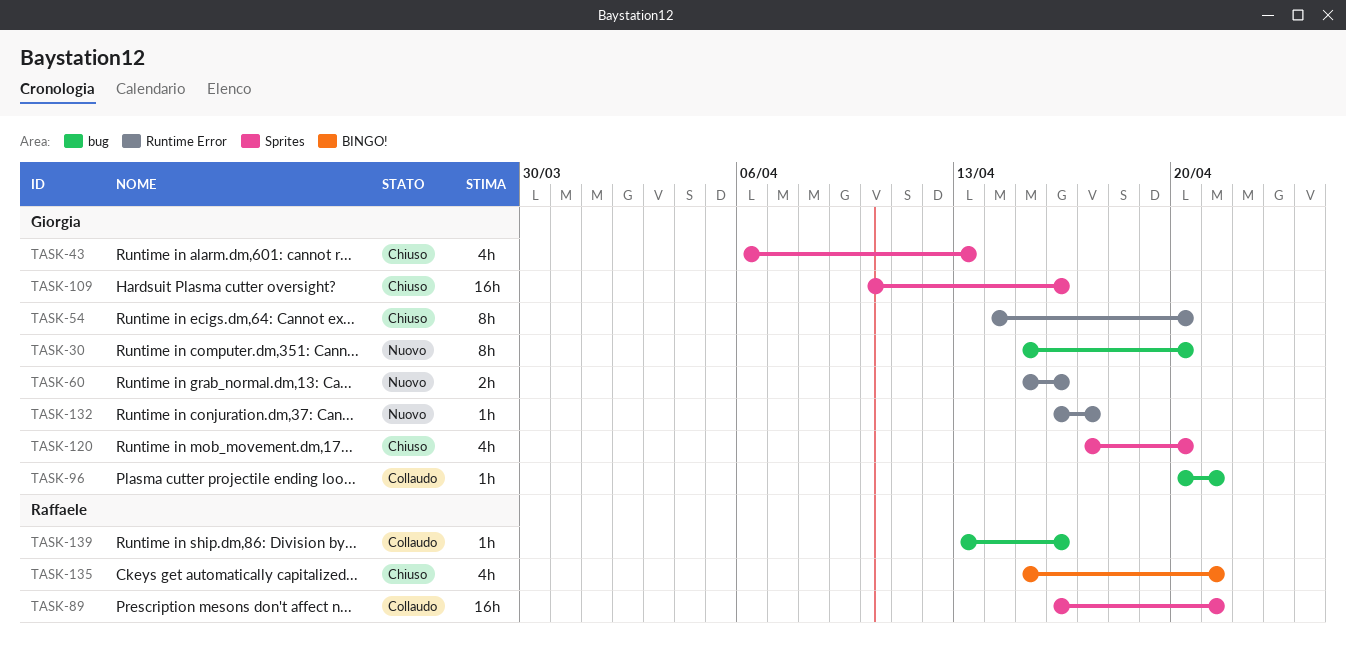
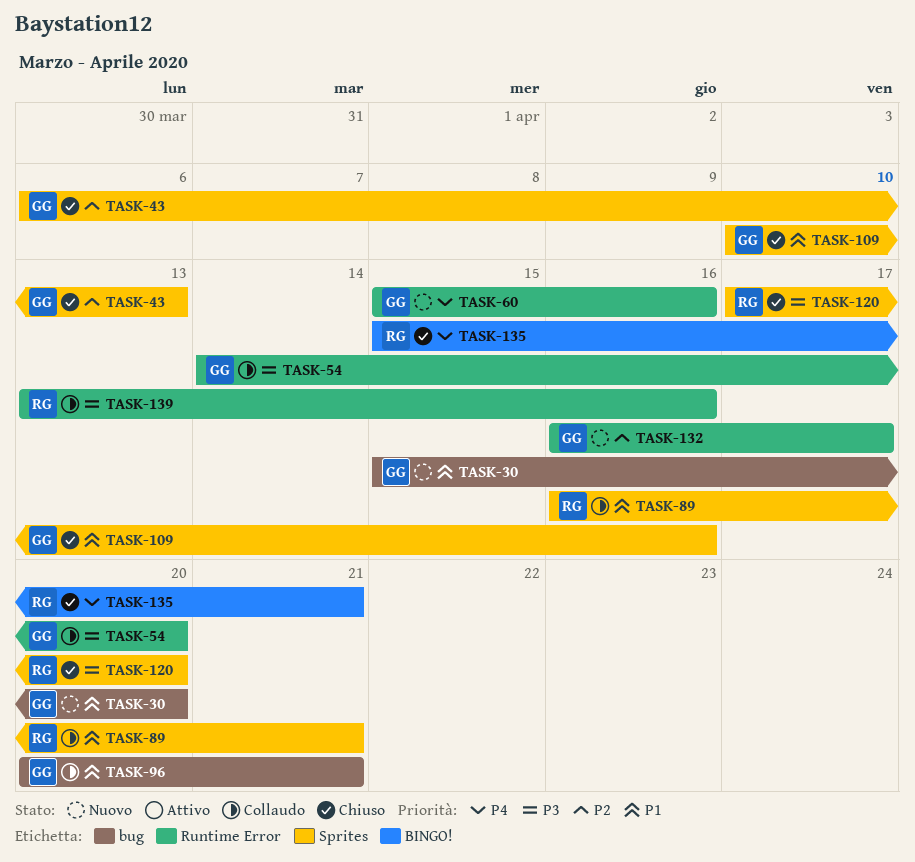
TASK-54, status: Chiuso -> Collaudo
TASK-120, owner: Giorgia -> Raffaele
TASK-139, label: bug -> Runtime Error

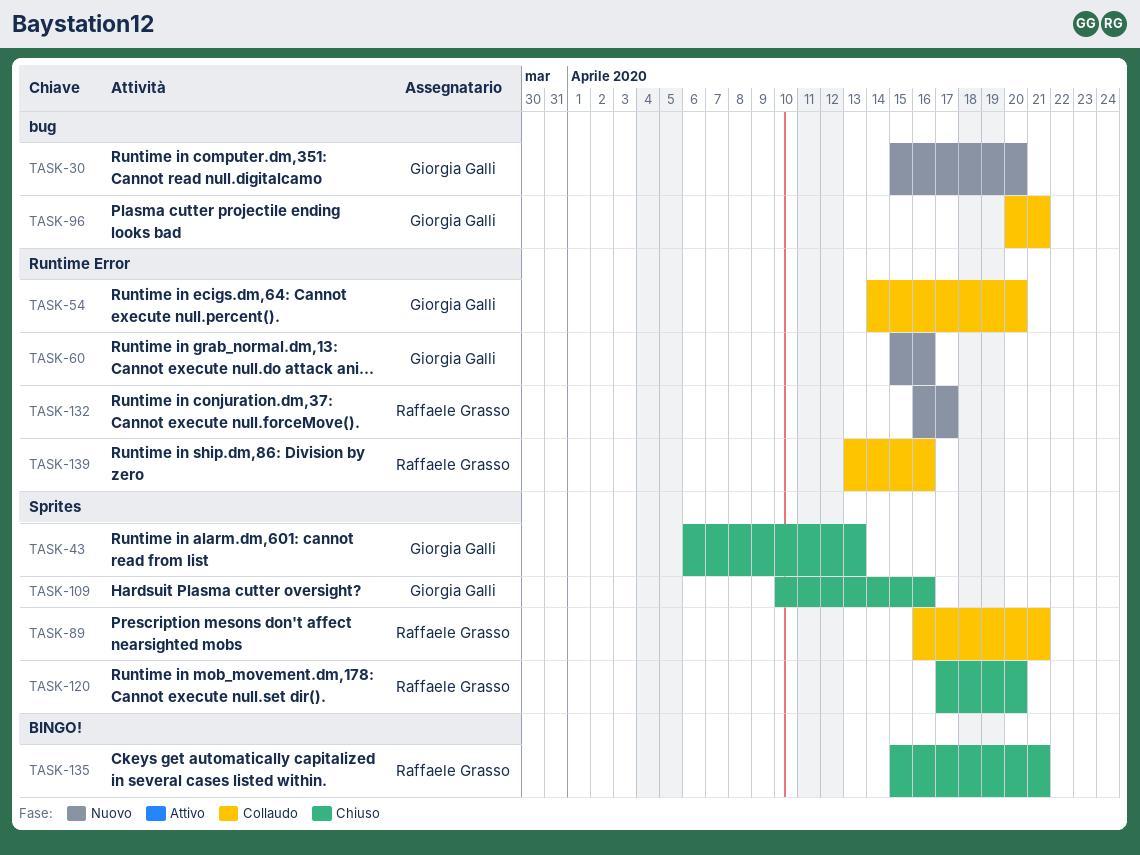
TASK-132, owner: Giorgia Galli -> Raffaele Grasso

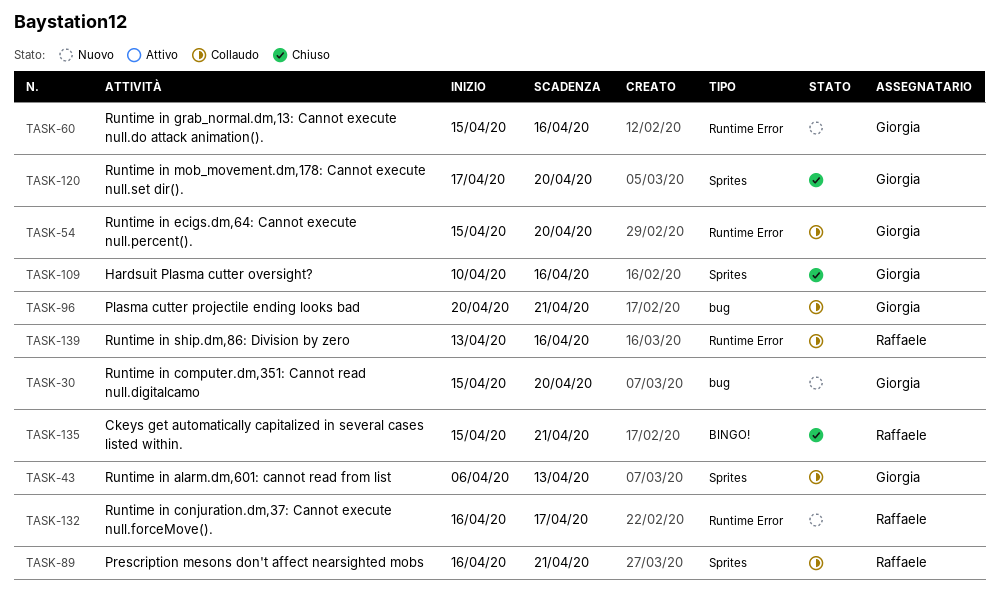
TASK-43, status: Chiuso -> Collaudo
TASK-54, start: Apr 14 -> Apr 15
TASK-120, owner: Raffaele Grasso -> Giorgia Galli

